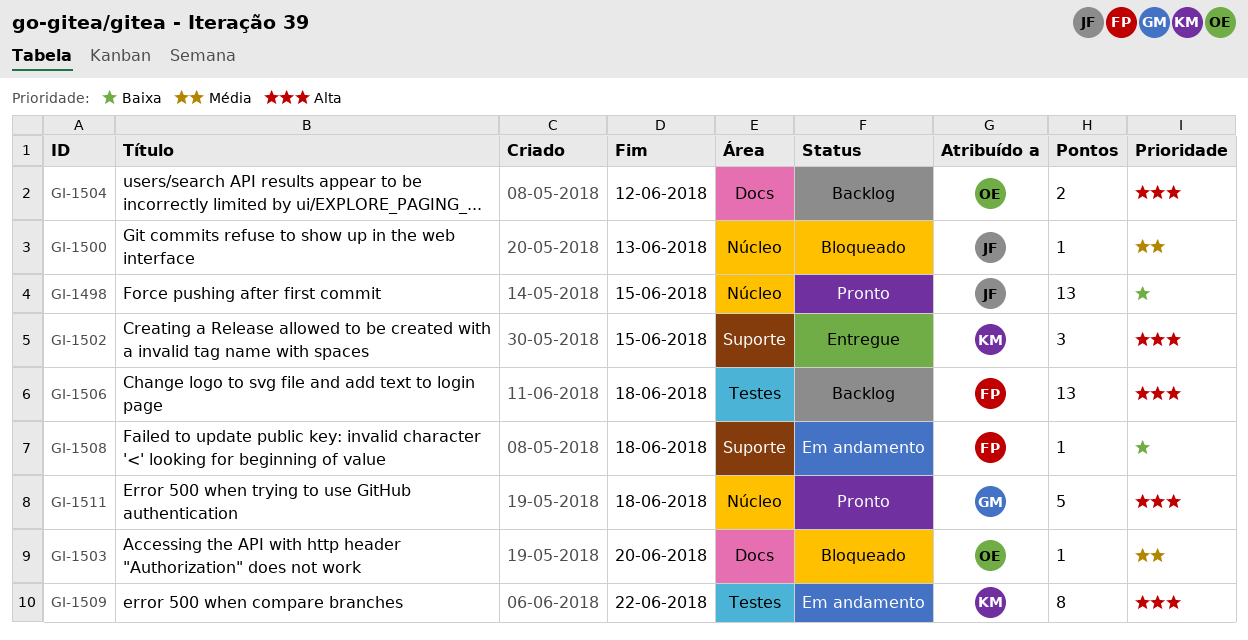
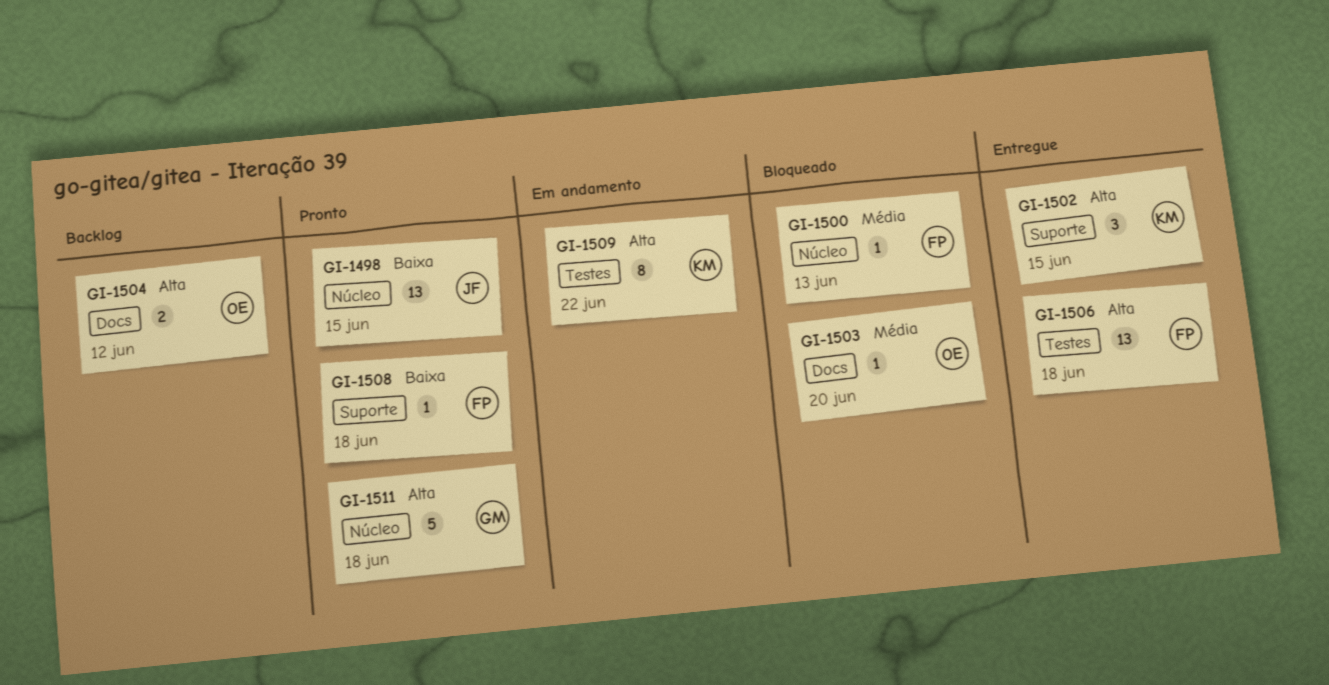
GI-1500, owner: JF -> FP
GI-1506, status: Backlog -> Entregue
GI-1508, status: Em andamento -> Pronto

